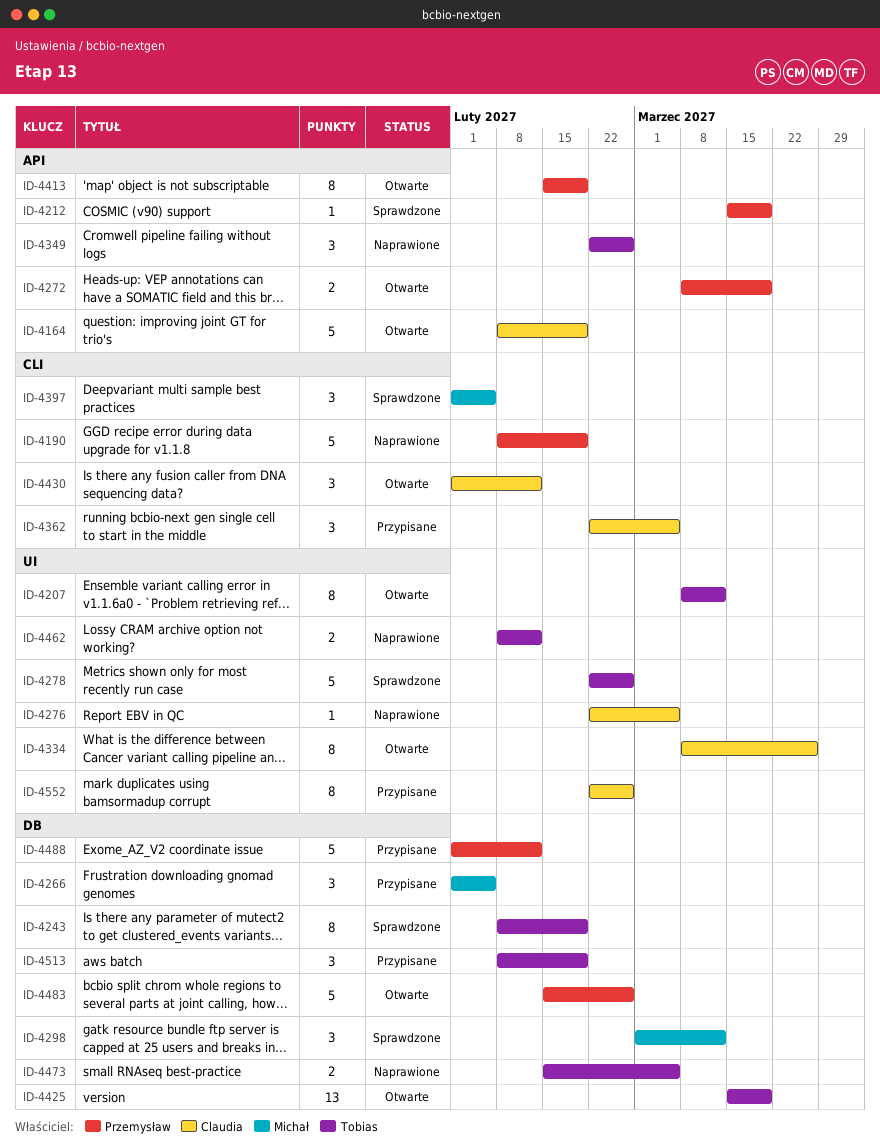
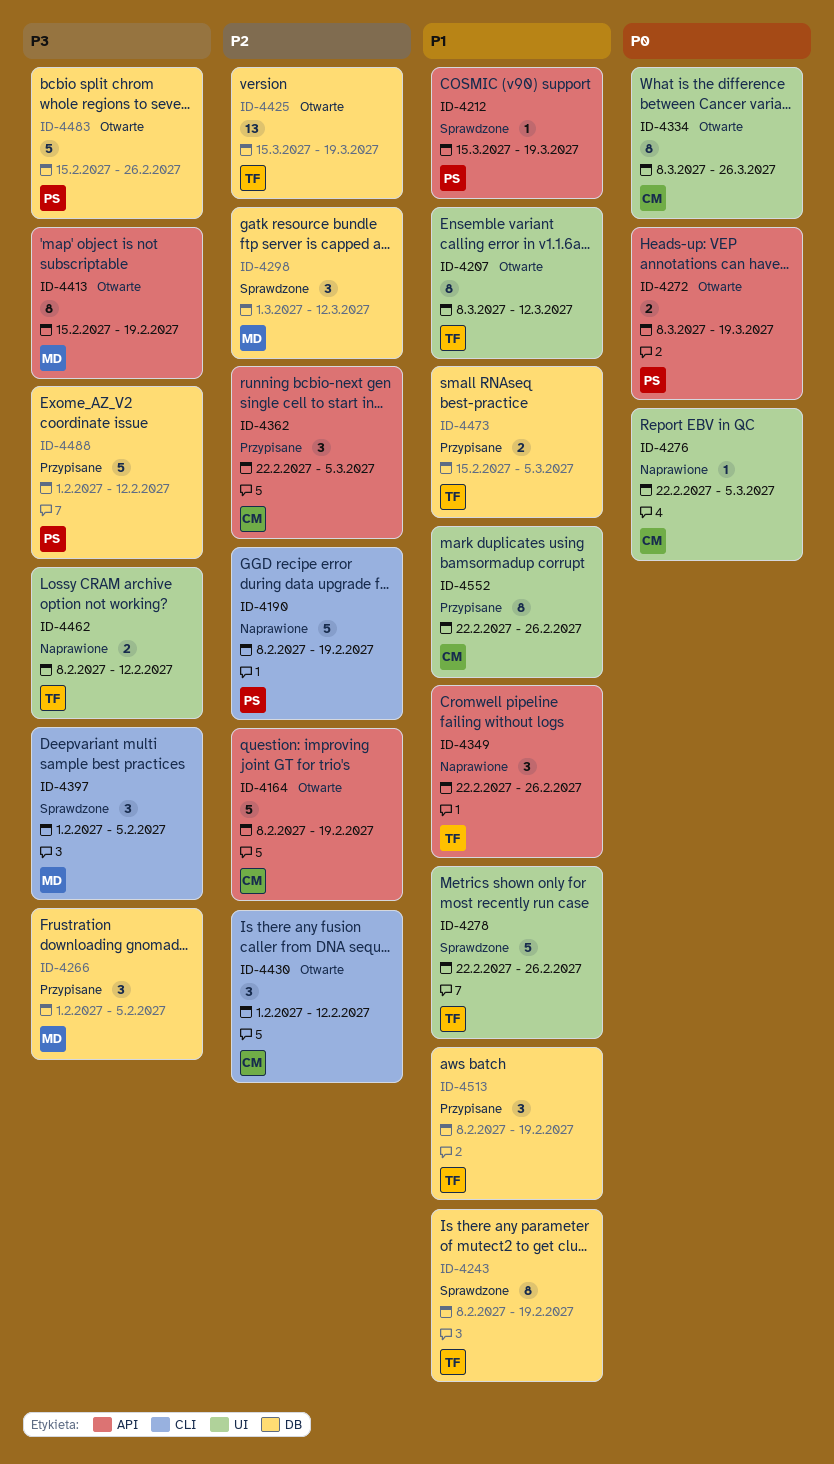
ID-4362, label: CLI -> API
ID-4413, owner: Przemysław -> Michał
ID-4473, status: Naprawione -> Przypisane

